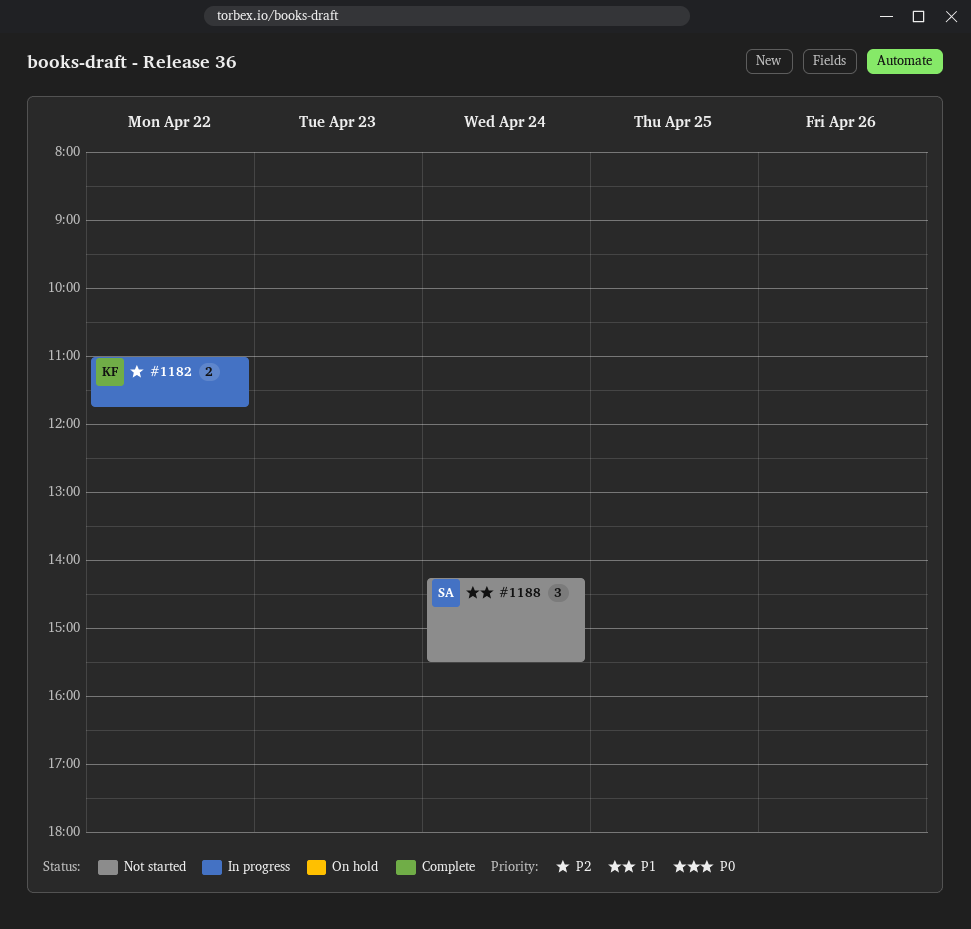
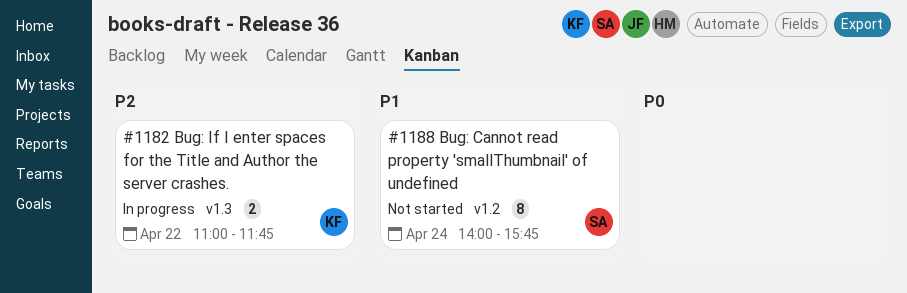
#1188, estimate: 3 -> 8
#1188, begins: 14:15 -> 14:00
#1188, ends: 15:30 -> 15:45

